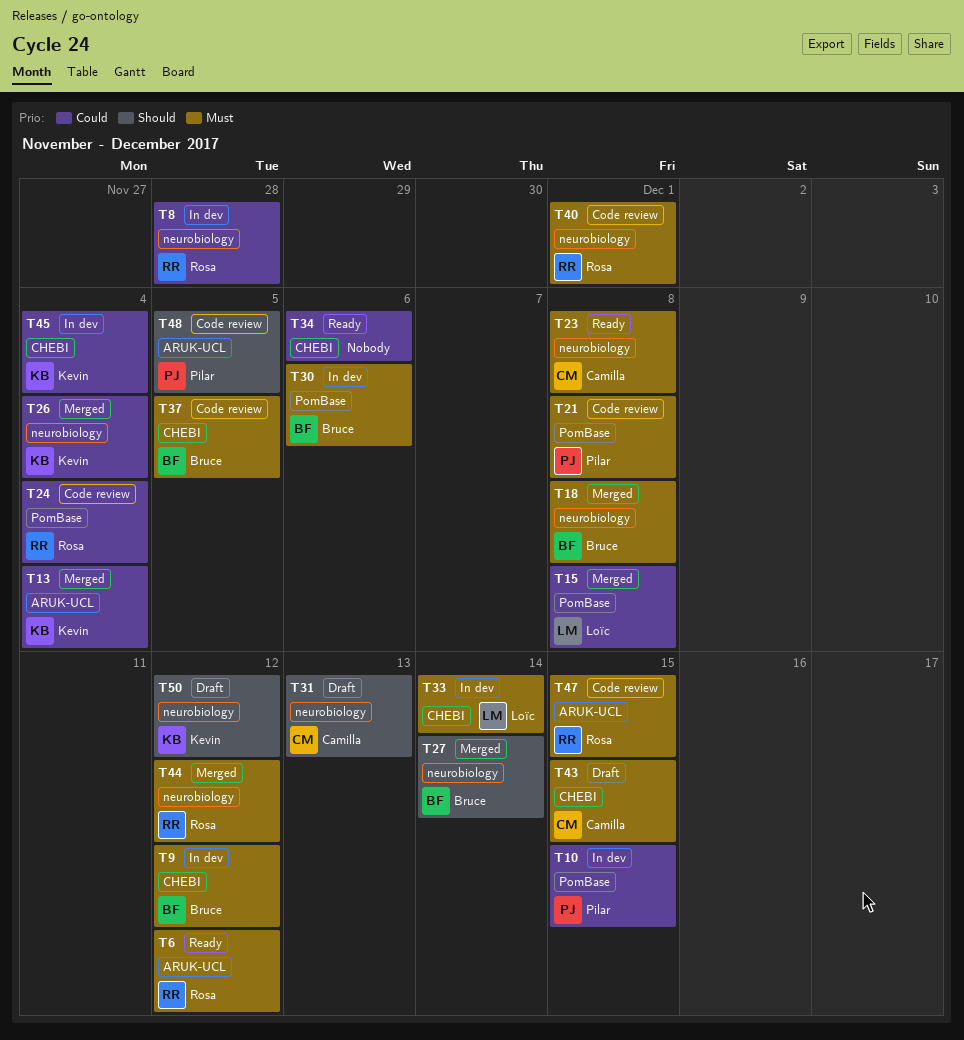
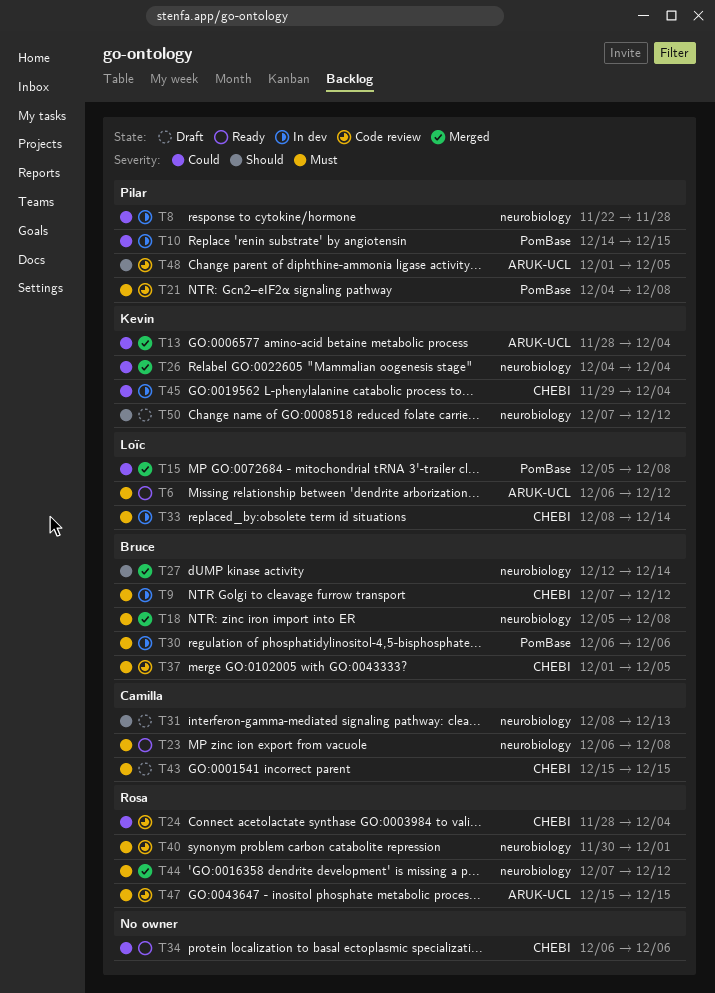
T6, owner: Rosa -> Loïc
T8, owner: Rosa -> Pilar
T24, label: PomBase -> CHEBI

